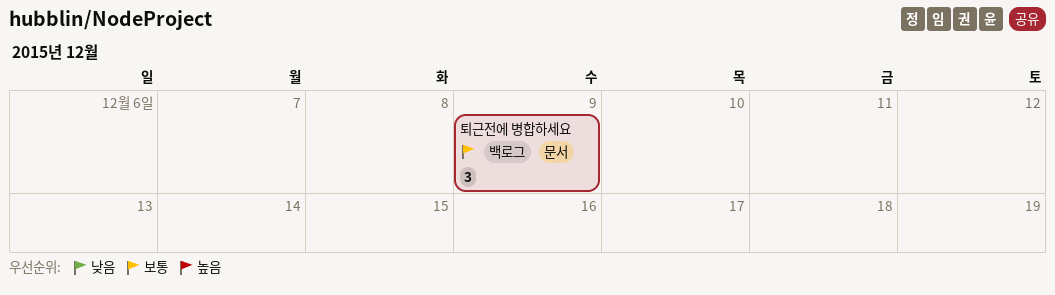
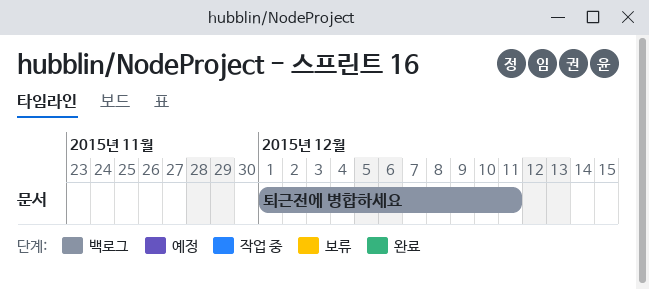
퇴근전에 병합하세요, due: Dec 9 -> Dec 11

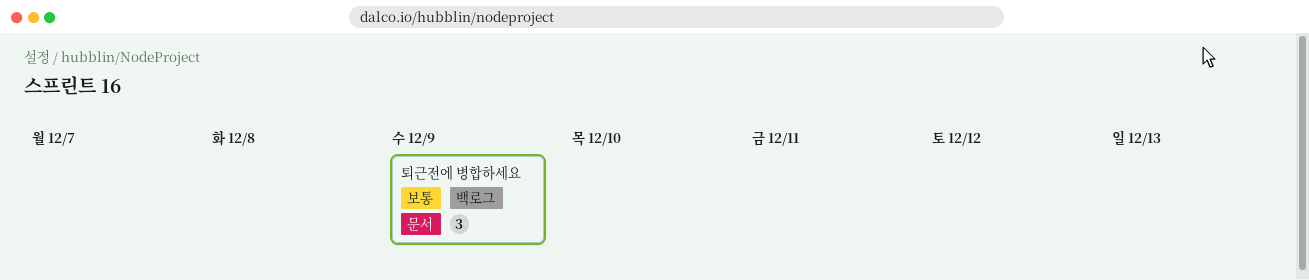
퇴근전에 병합하세요, due: Dec 11 -> Dec 9

